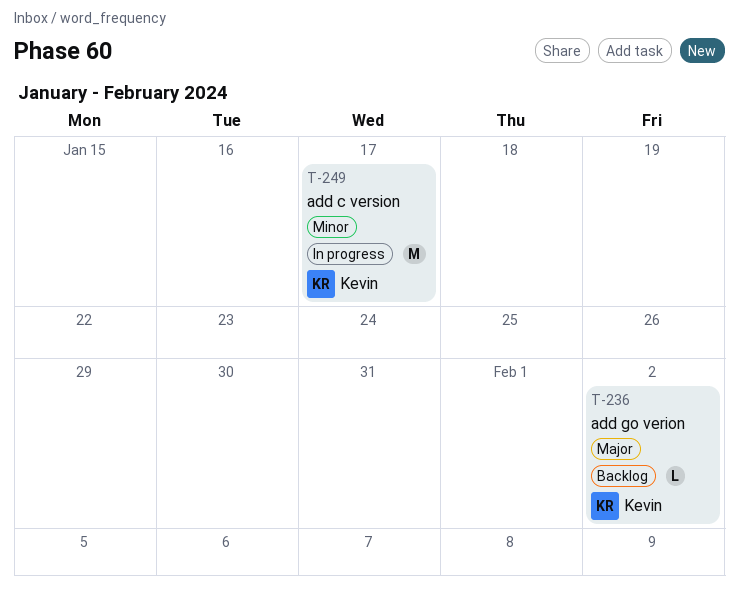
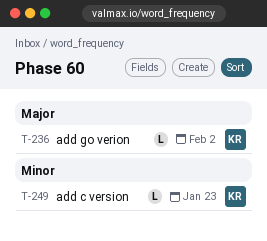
T-249, estimate: M -> L
T-249, due: Jan 17 -> Jan 23

